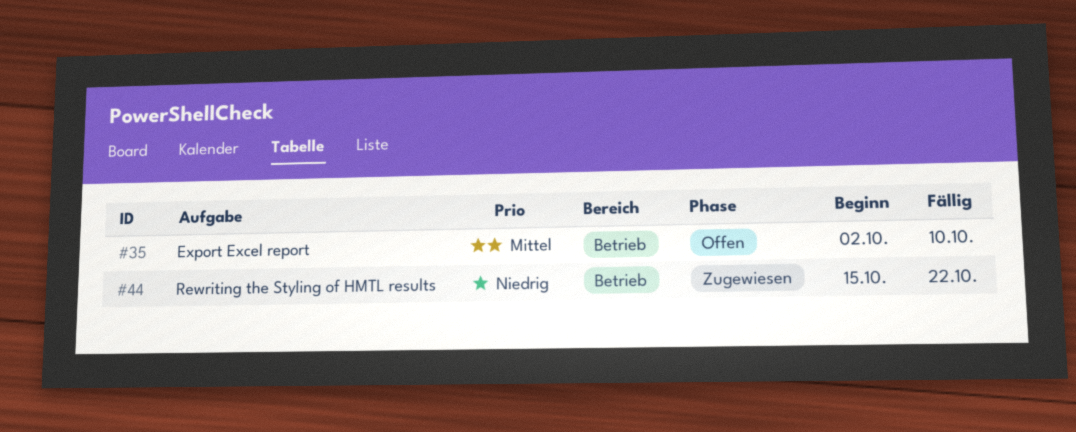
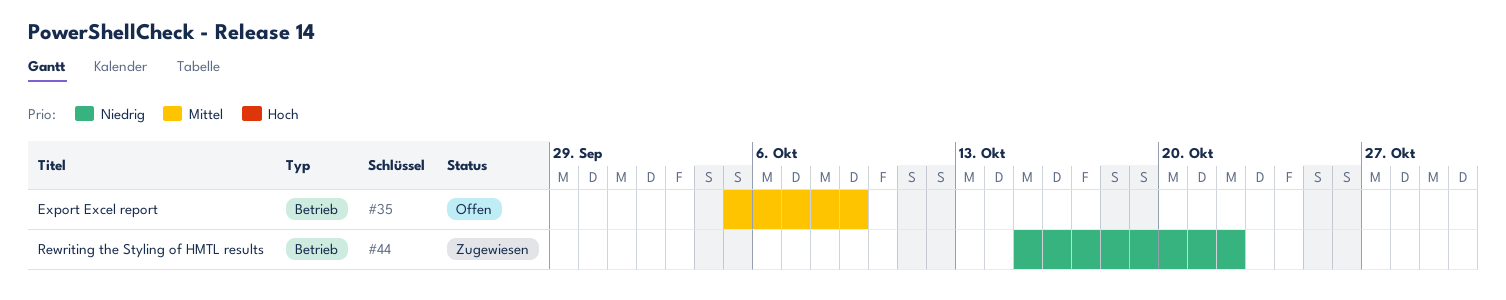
#35, start: Oct 2 -> Oct 5
#35, due: Oct 10 -> Oct 9

